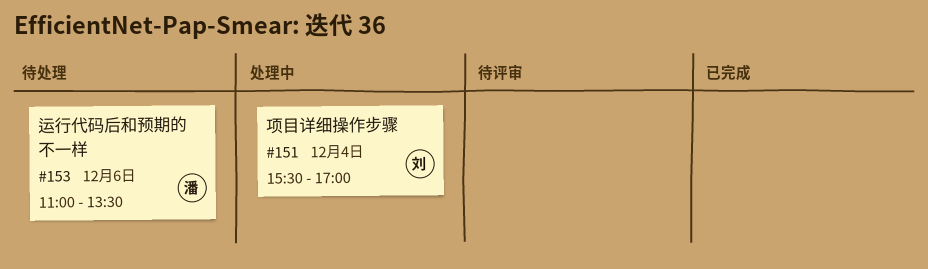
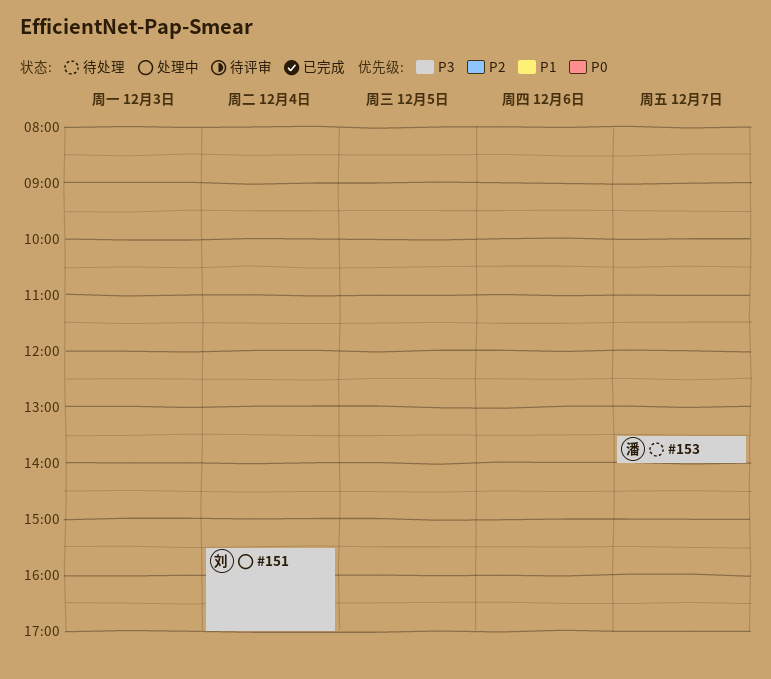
#153, day: Dec 6 -> Dec 7
#153, begins: 11:00 -> 13:30
#153, ends: 13:30 -> 14:00

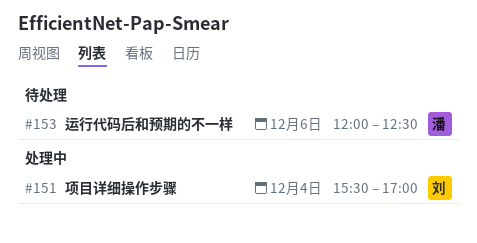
#153, day: Dec 7 -> Dec 6
#153, begins: 13:30 -> 12:00
#153, ends: 14:00 -> 12:30

